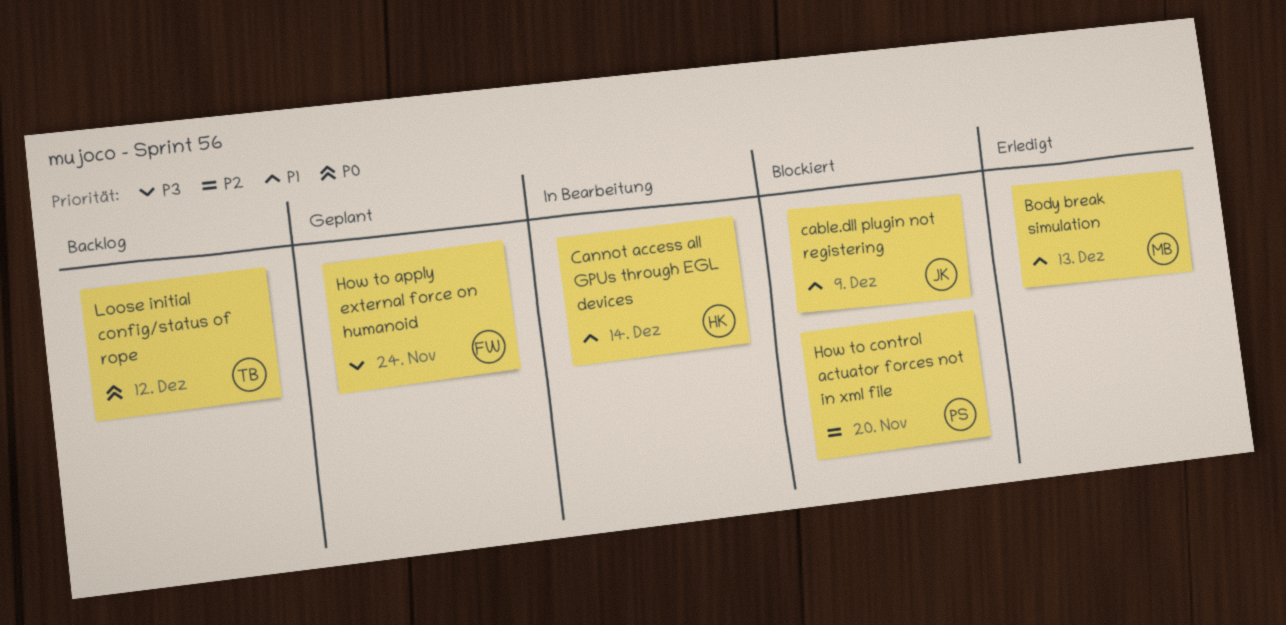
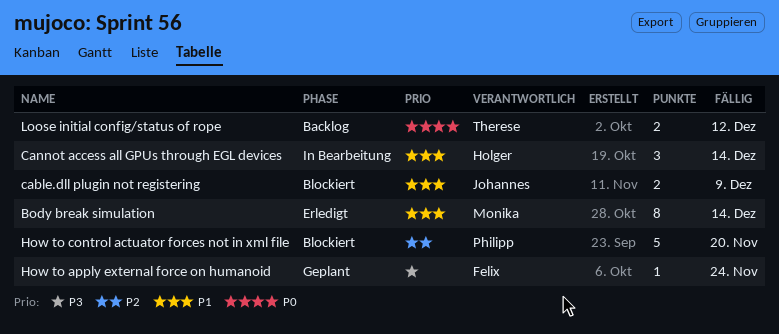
Body break simulation, due: Dec 13 -> Dec 14

